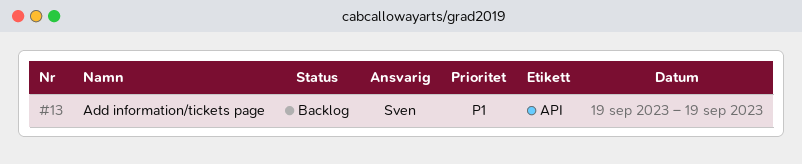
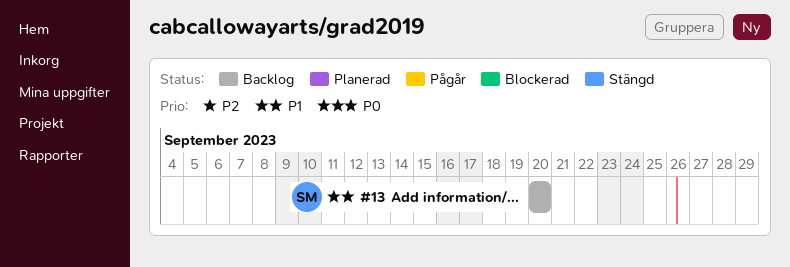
#13, start: Sep 19 -> Sep 20
#13, due: Sep 19 -> Sep 20

